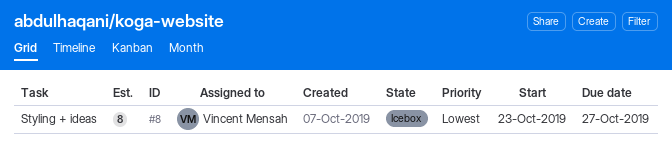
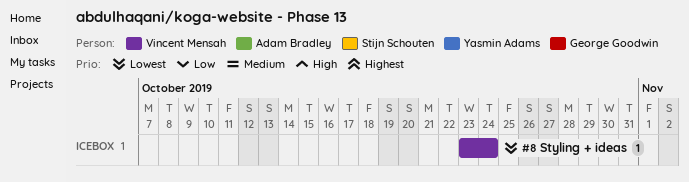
#8, estimate: 8 -> 1
#8, due: Oct 27 -> Oct 24

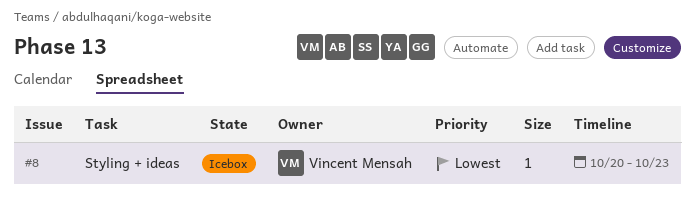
#8, start: Oct 23 -> Oct 20
#8, due: Oct 24 -> Oct 23

